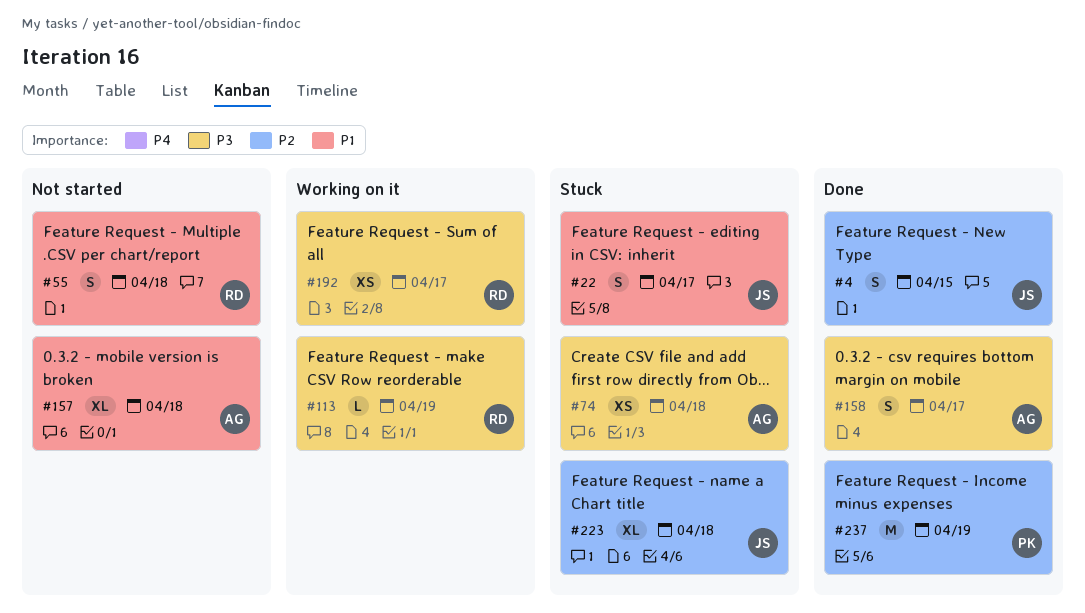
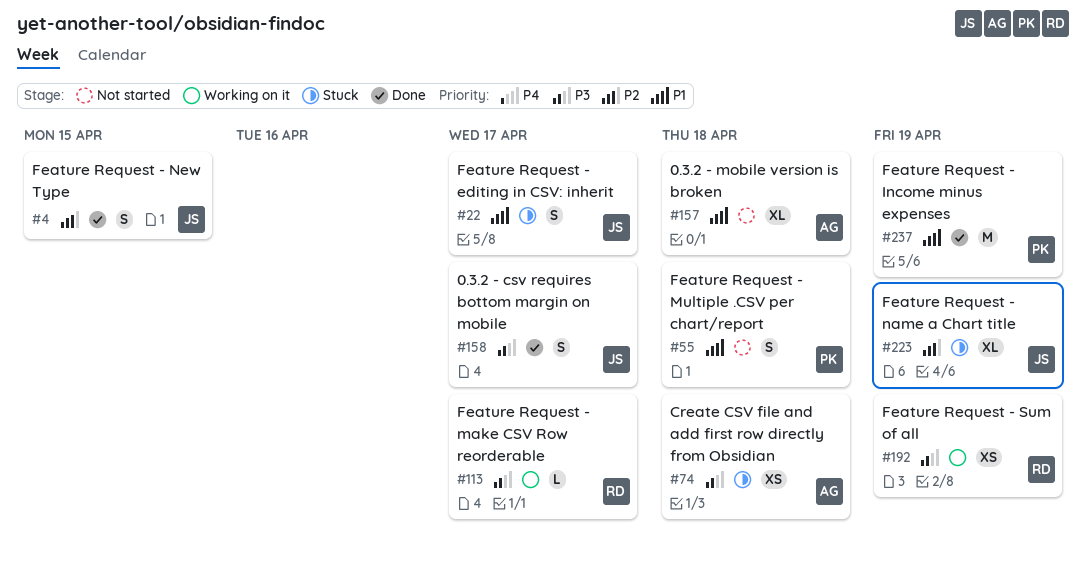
#55, owner: RD -> PK
#113, due: Apr 19 -> Apr 17
#158, owner: AG -> JS
#192, due: Apr 17 -> Apr 19
#223, due: Apr 18 -> Apr 19
#237, priority: P2 -> P1

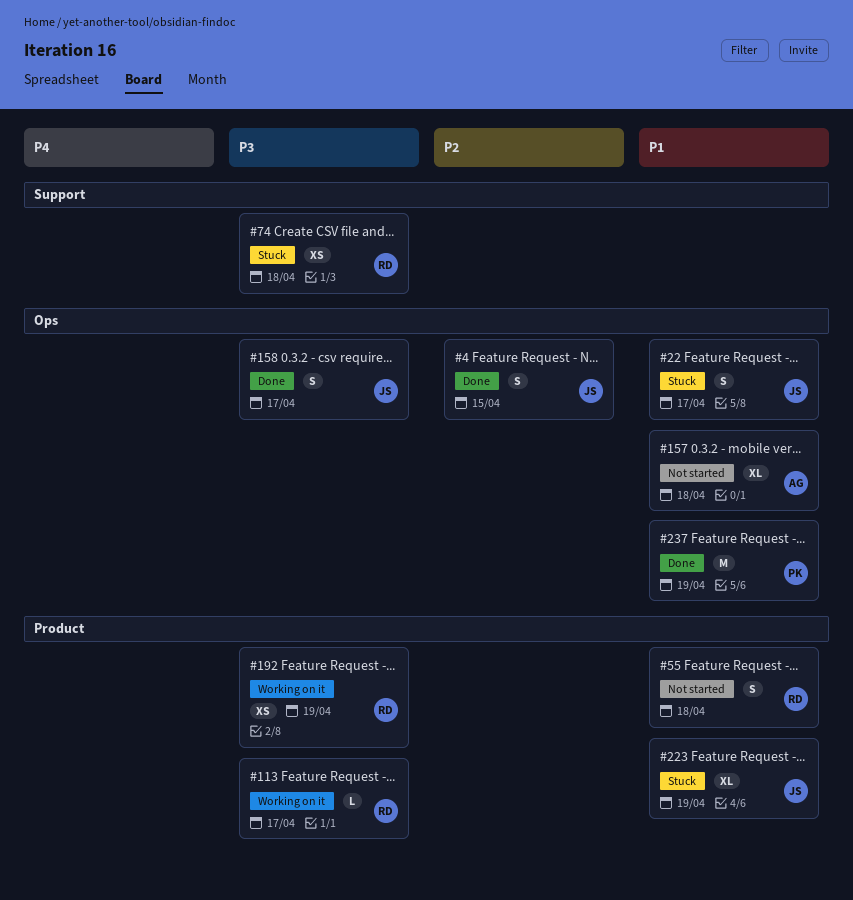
#55, owner: PK -> RD
#74, owner: AG -> RD
#223, priority: P2 -> P1

